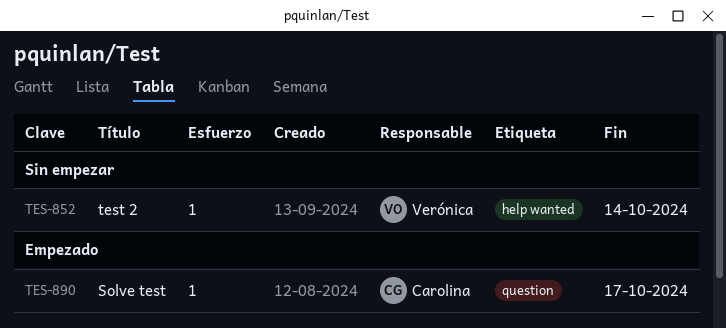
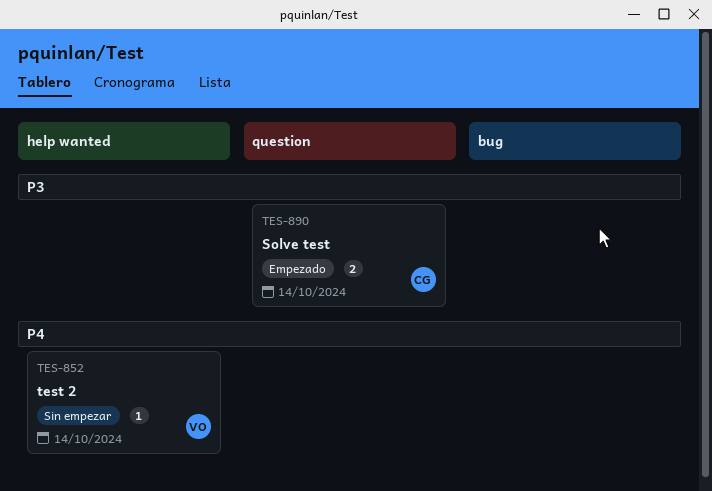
TES-890, estimate: 1 -> 2
TES-890, due: Oct 17 -> Oct 14

